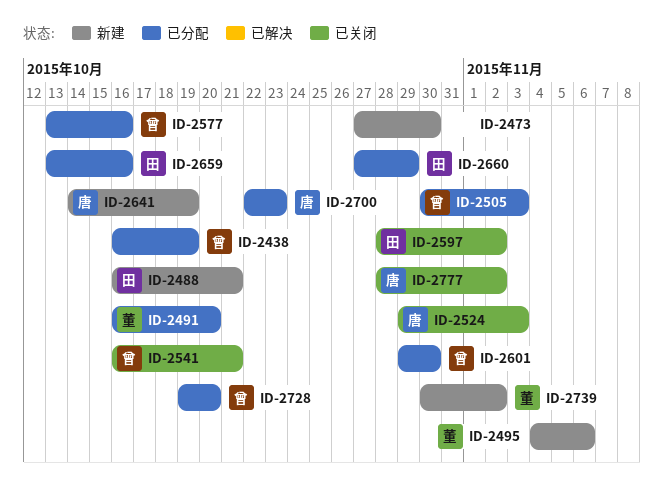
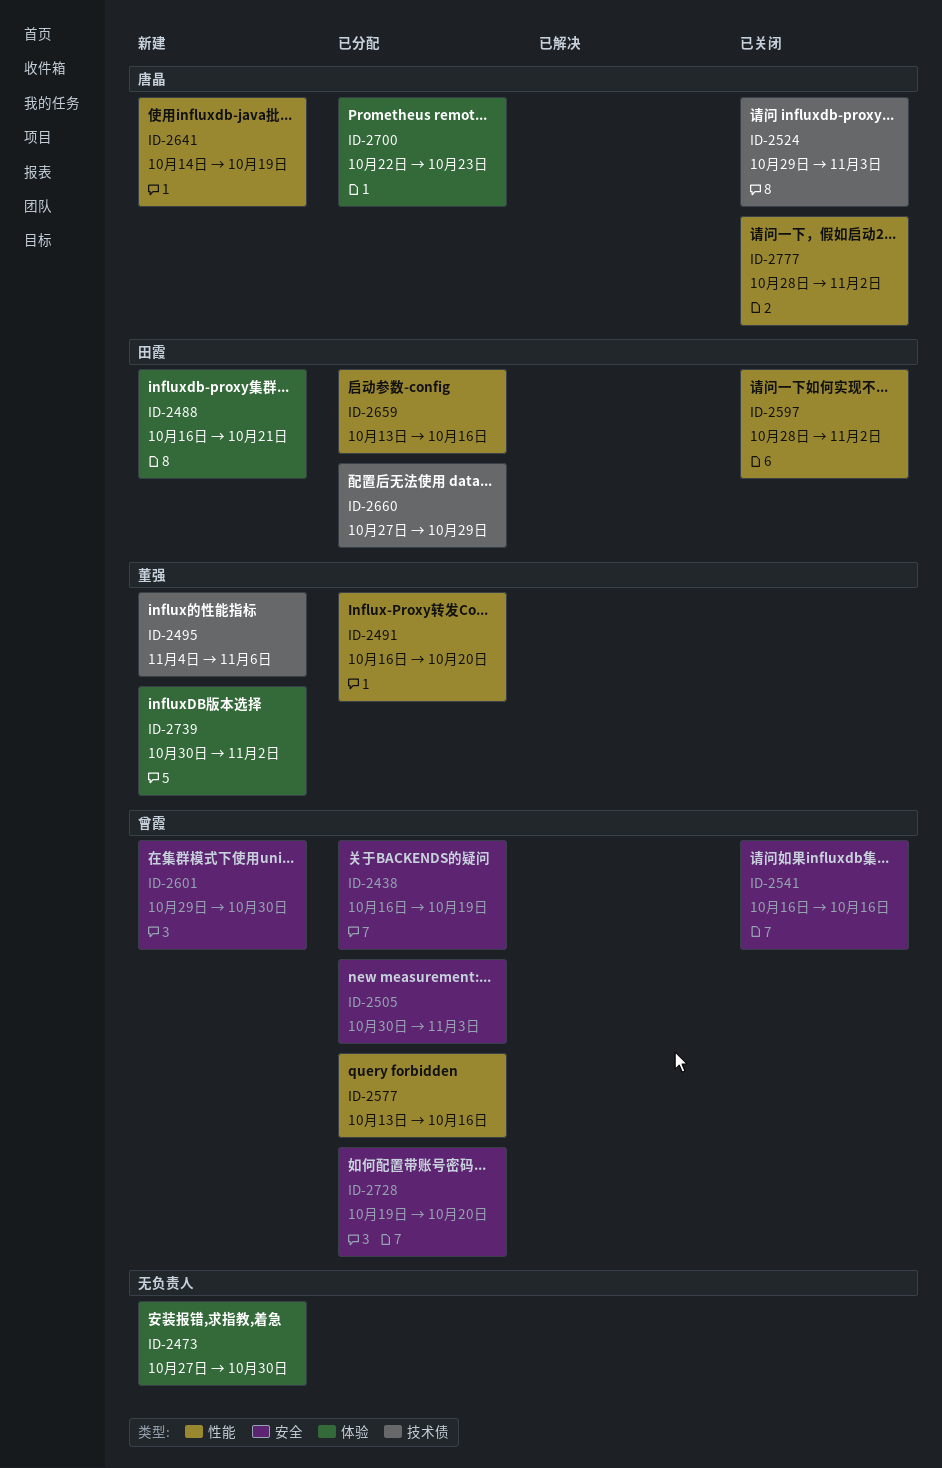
ID-2541, due: Oct 21 -> Oct 16
ID-2601, status: 已分配 -> 新建

